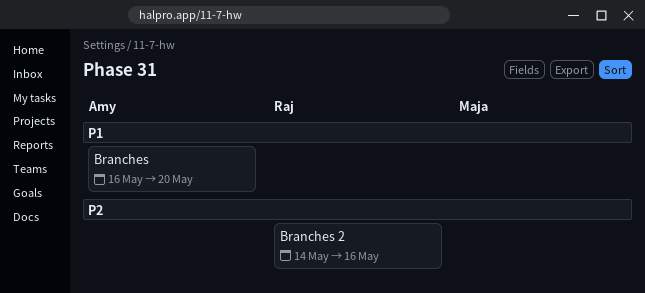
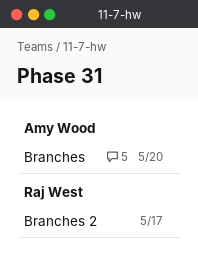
Branches 2, due: May 16 -> May 17

